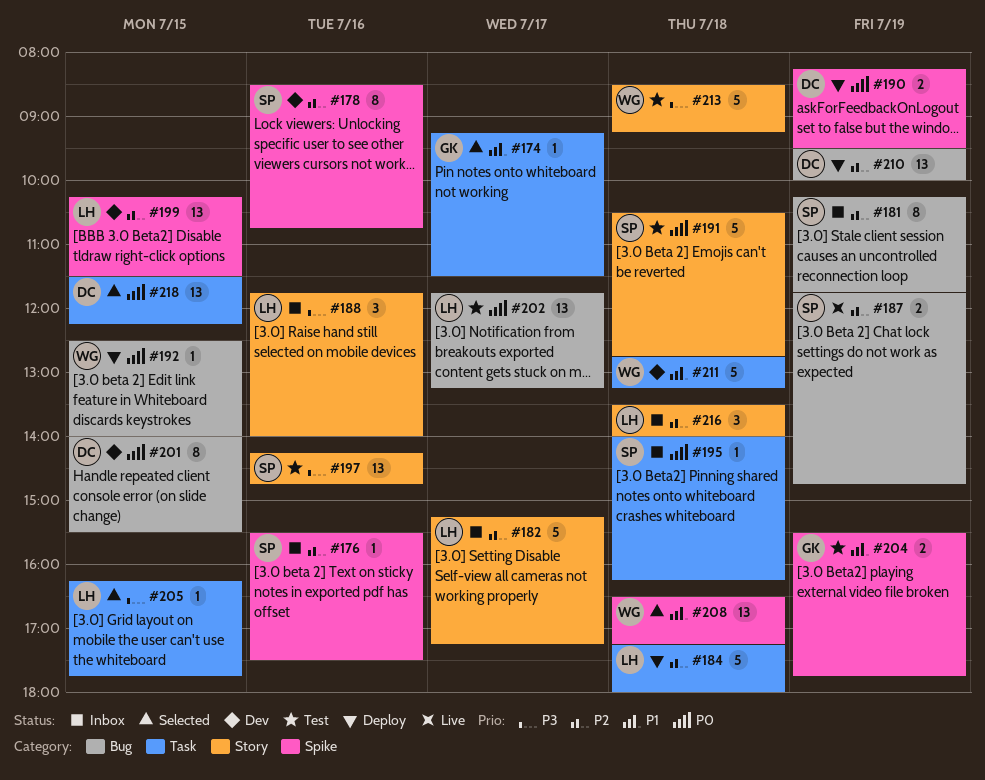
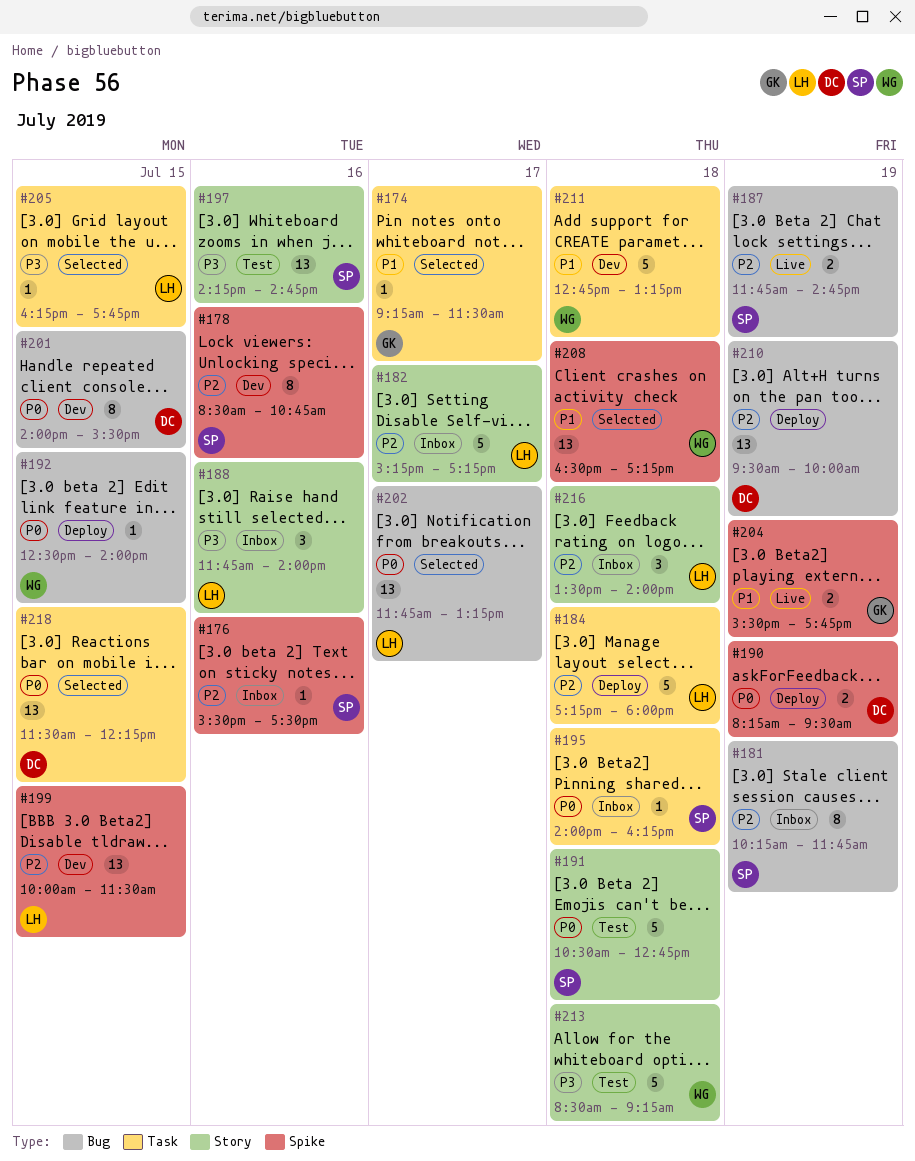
#199, begins: 10:15 -> 10:00
#202, status: Test -> Selected
#204, status: Test -> Live

